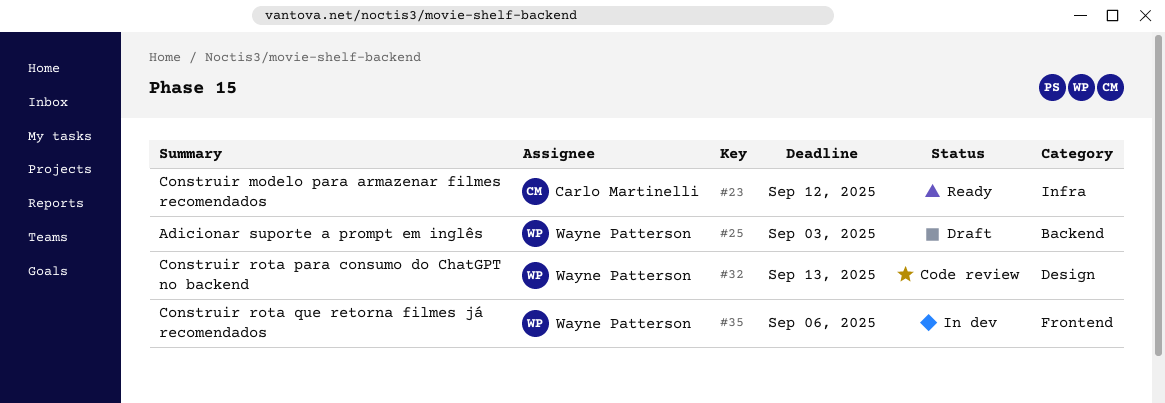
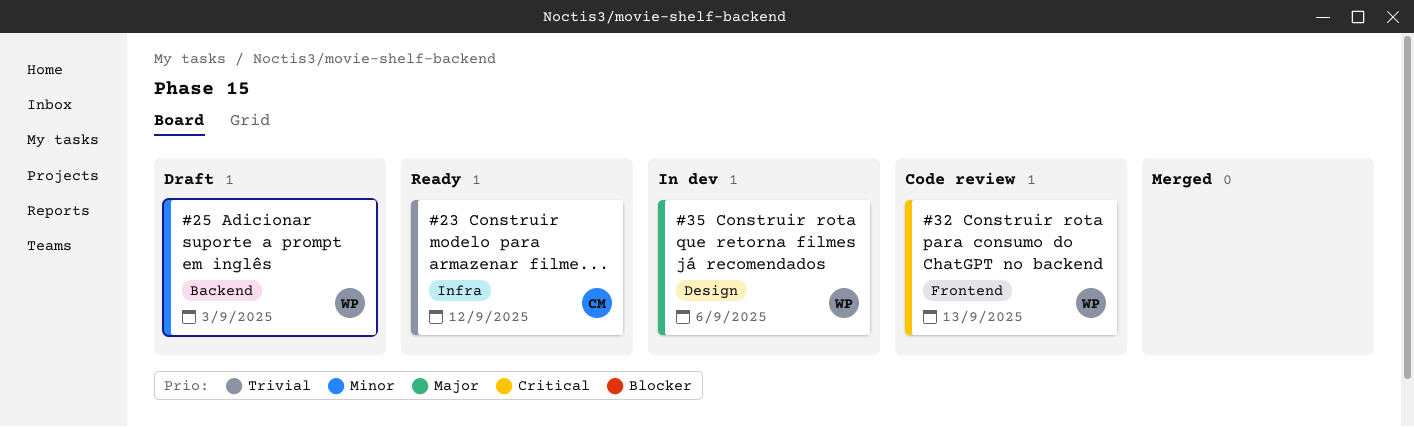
#32, label: Design -> Frontend
#35, label: Frontend -> Design

